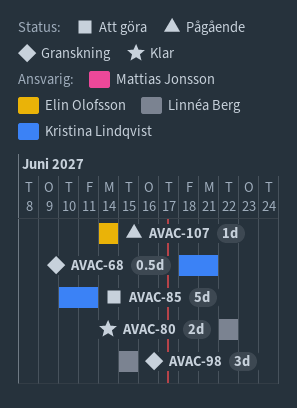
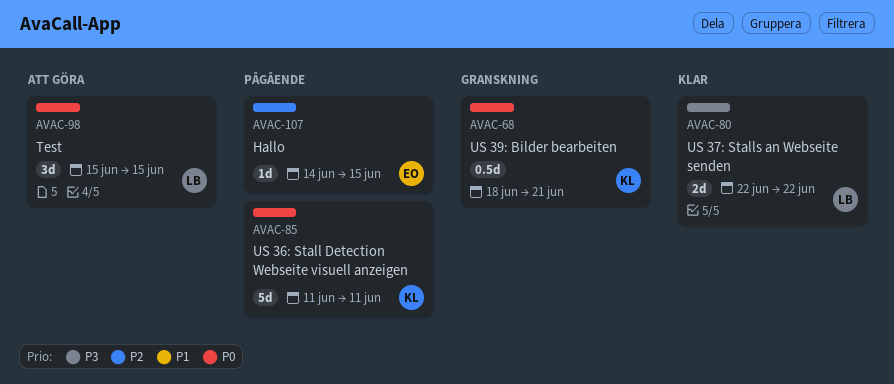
AVAC-85, status: Att göra -> Pågående
AVAC-85, start: Jun 10 -> Jun 11
AVAC-98, status: Granskning -> Att göra
AVAC-107, due: Jun 14 -> Jun 15

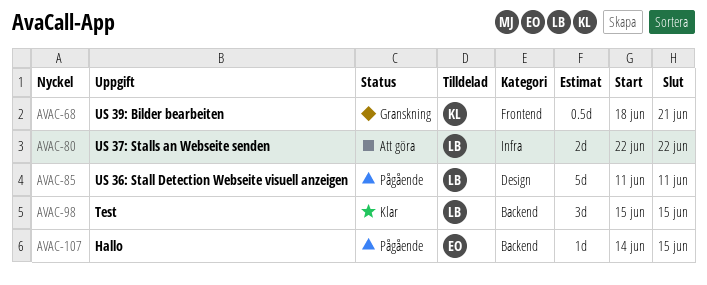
AVAC-80, status: Klar -> Att göra
AVAC-85, owner: KL -> LB
AVAC-98, status: Att göra -> Klar

